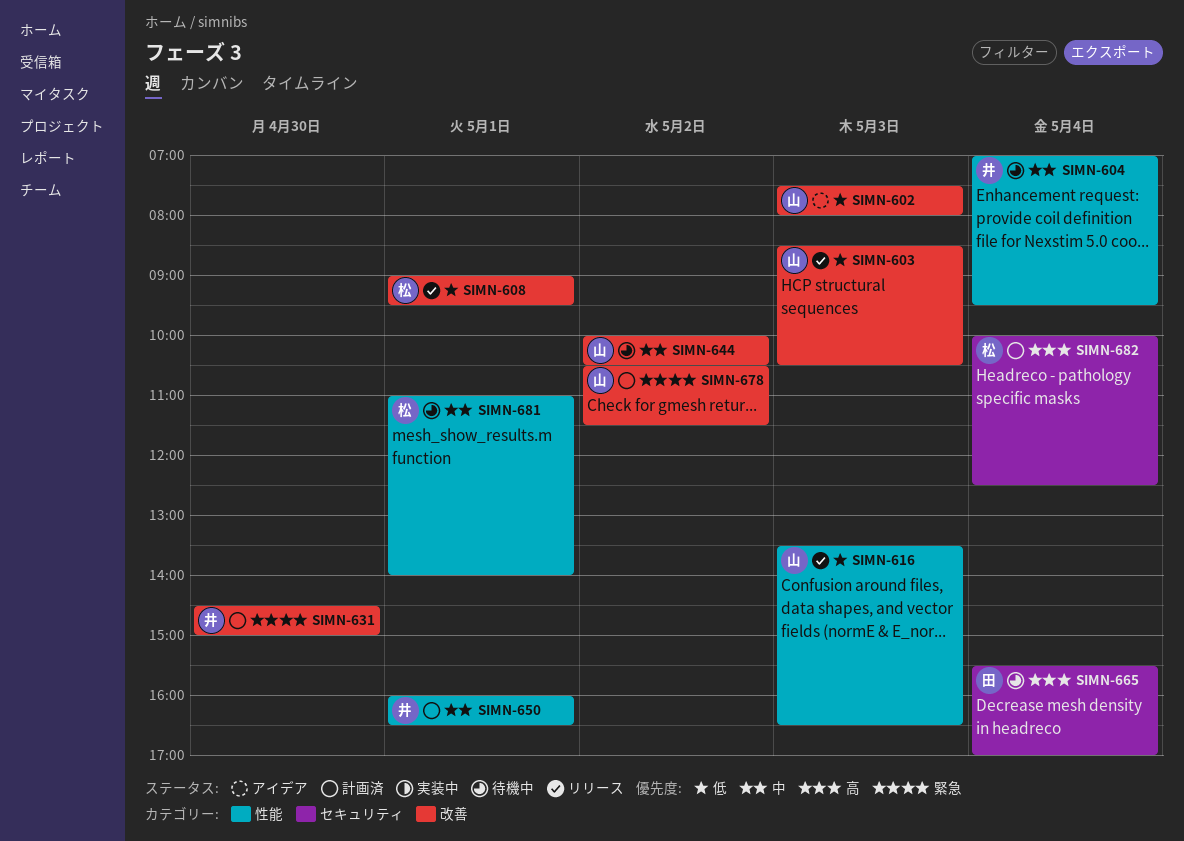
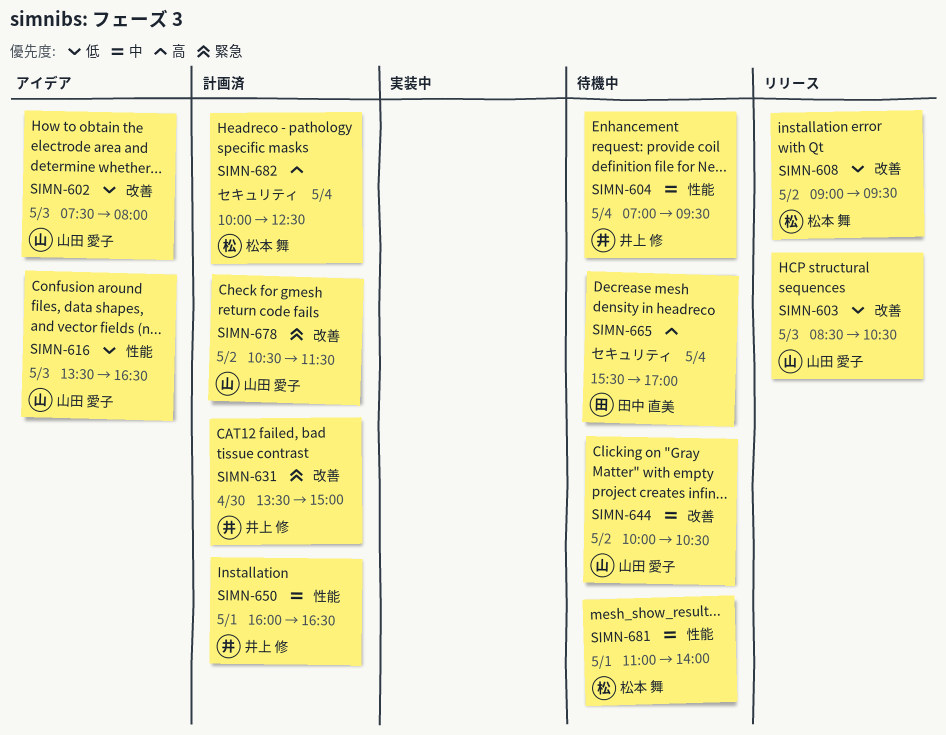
SIMN-608, day: May 1 -> May 2
SIMN-616, status: リリース -> アイデア
SIMN-631, begins: 14:30 -> 13:30

